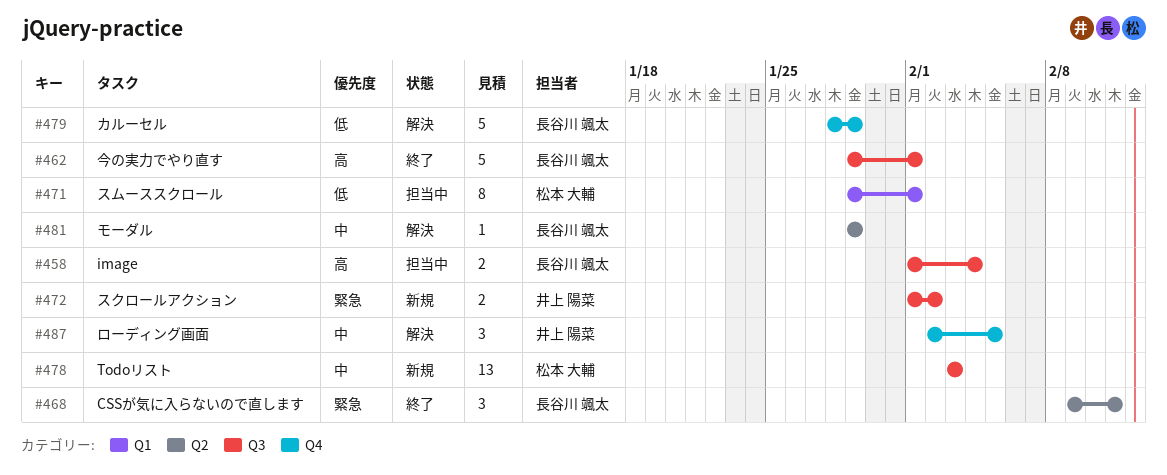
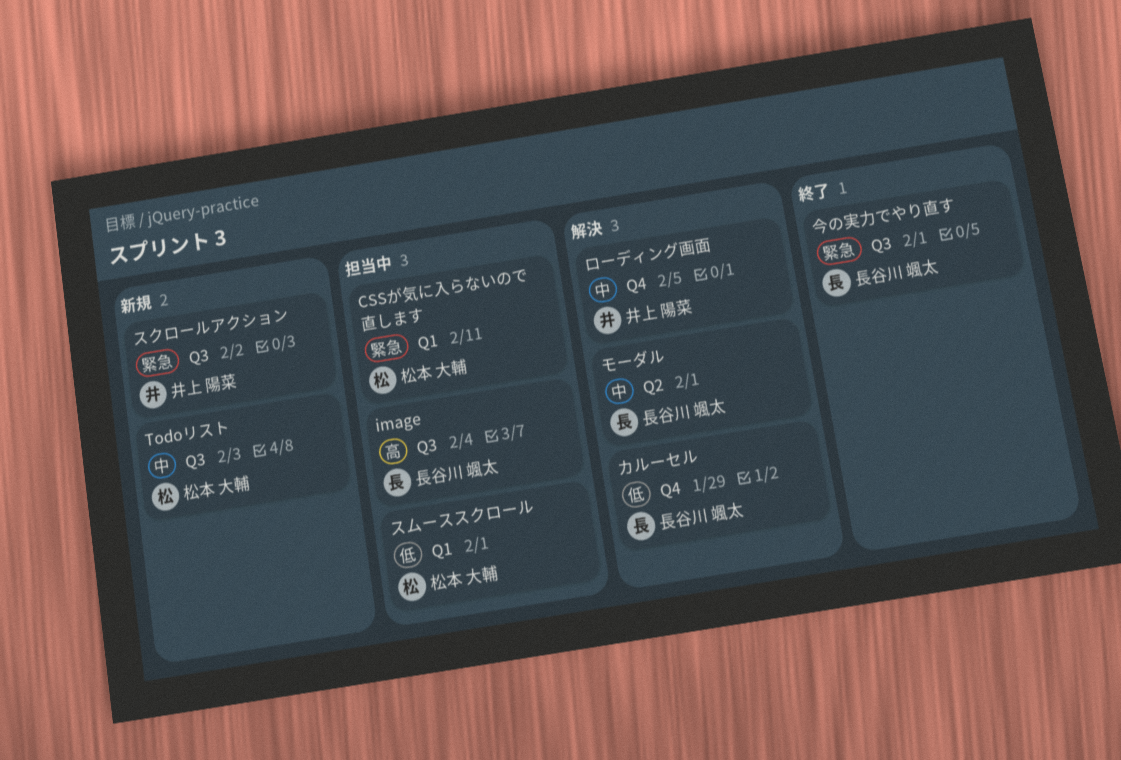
CSSが気に入らないので直します, status: 終了 -> 担当中
CSSが気に入らないので直します, owner: 長谷川 颯太 -> 松本 大輔
CSSが気に入らないので直します, label: Q2 -> Q1
モーダル, due: Jan 29 -> Feb 1
今の実力でやり直す, priority: 高 -> 緊急

